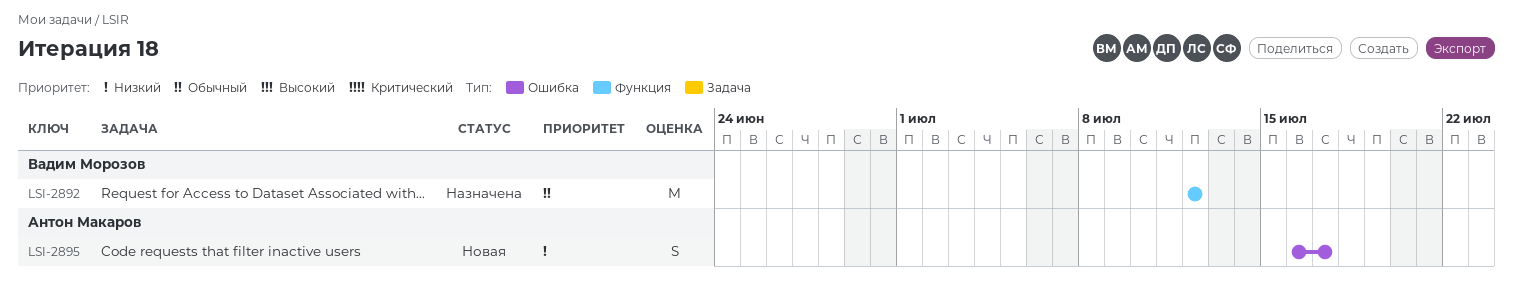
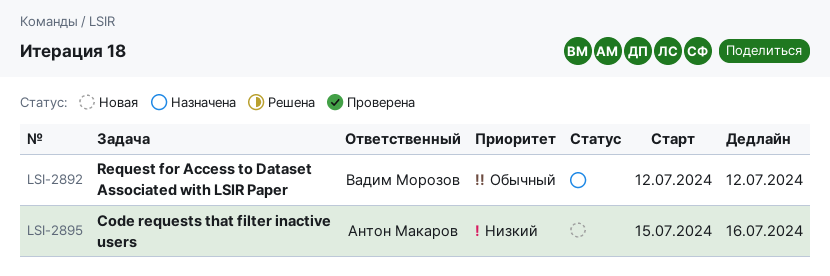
LSI-2895, start: Jul 16 -> Jul 15
LSI-2895, due: Jul 17 -> Jul 16

